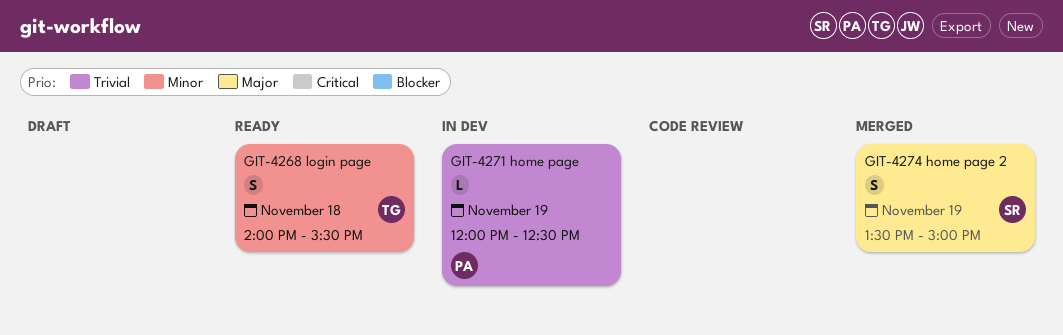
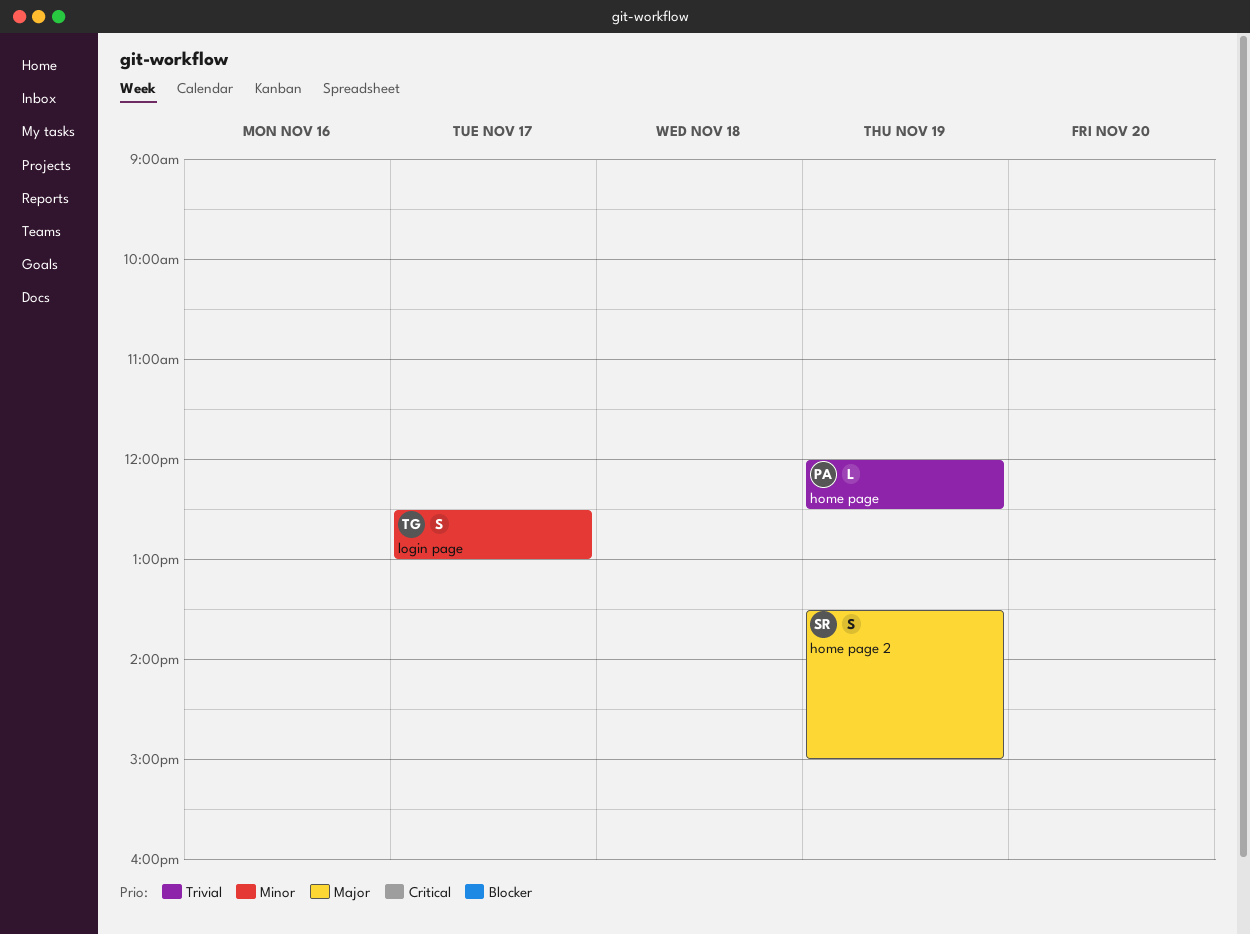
login page, day: Nov 18 -> Nov 17
login page, begins: 14:00 -> 12:30
login page, ends: 15:30 -> 13:00

